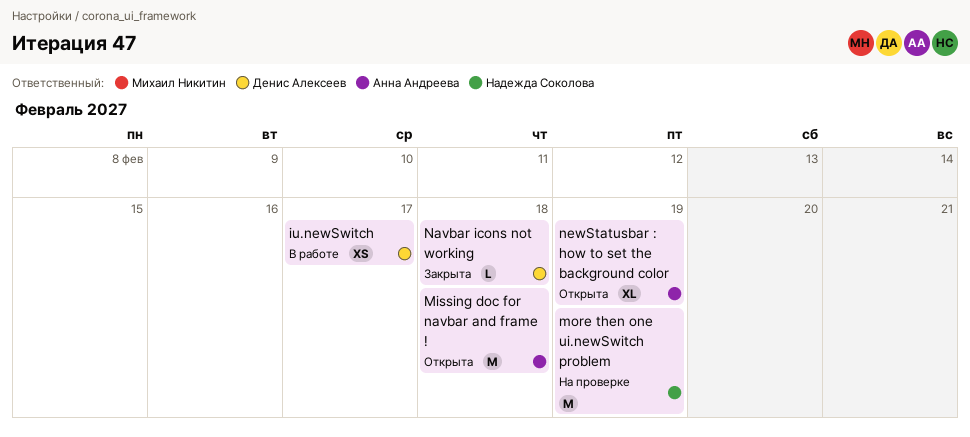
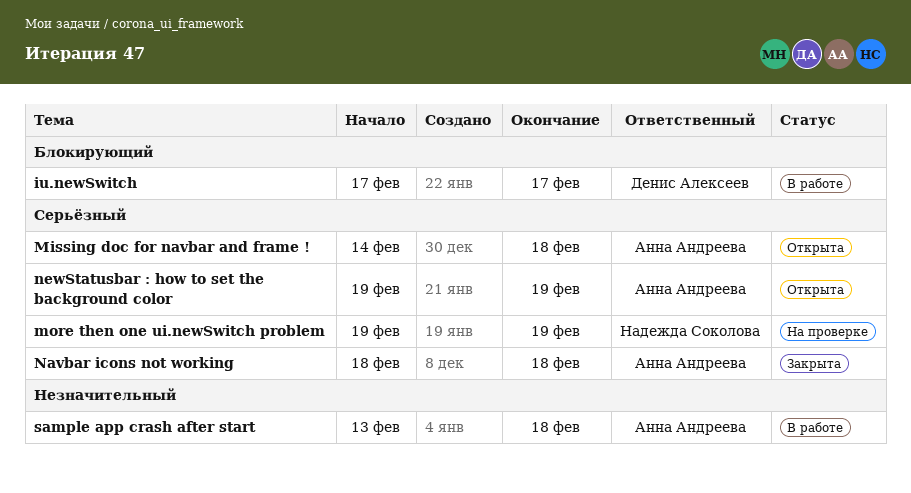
Navbar icons not working, owner: Денис Алексеев -> Анна Андреева
sample app crash after start: none -> present

